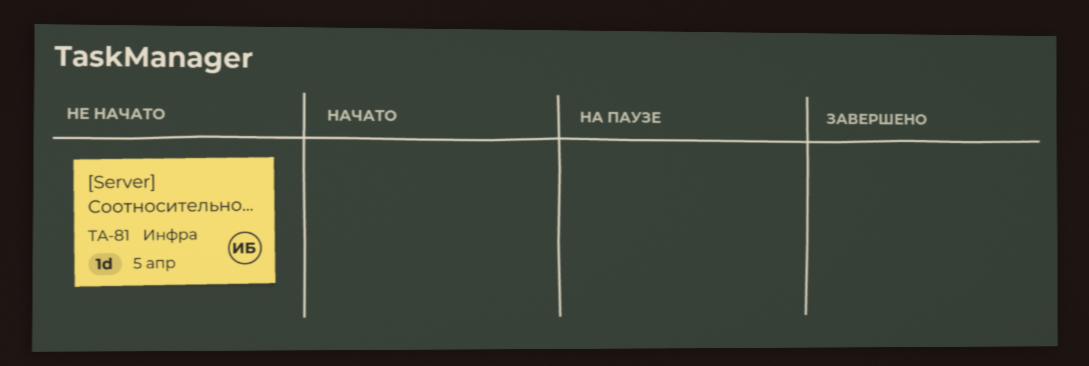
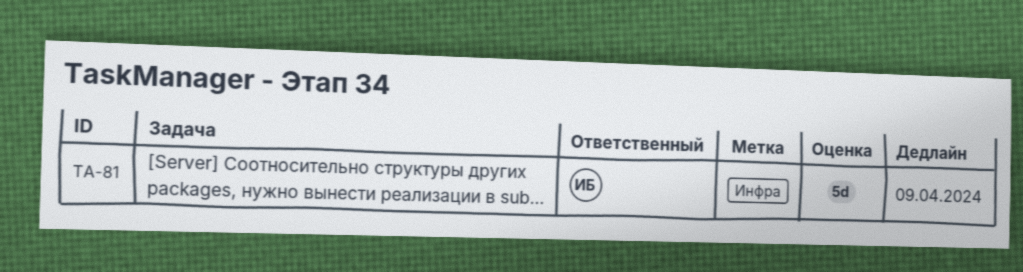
TA-81, estimate: 1d -> 5d
TA-81, due: Apr 5 -> Apr 9

